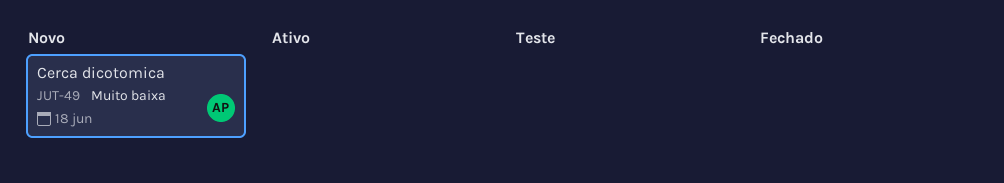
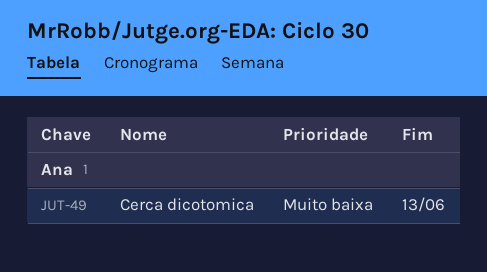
JUT-49, due: Jun 18 -> Jun 13

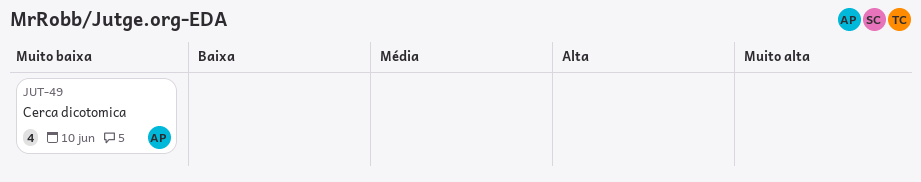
JUT-49, due: Jun 13 -> Jun 10

